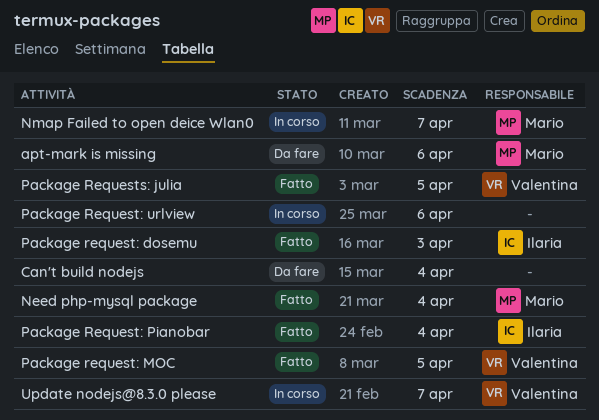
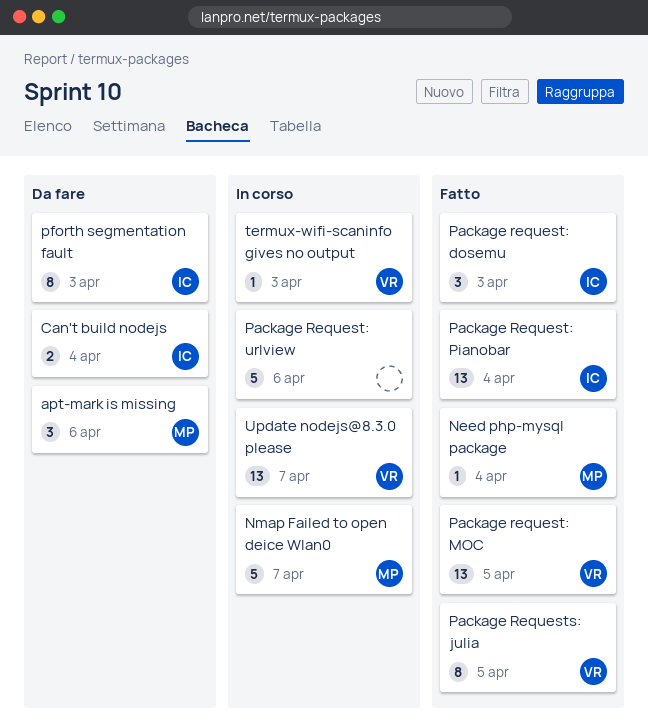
Can't build nodejs, owner: none -> Ilaria
pforth segmentation fault: none -> present
termux-wifi-scaninfo gives no output: none -> present

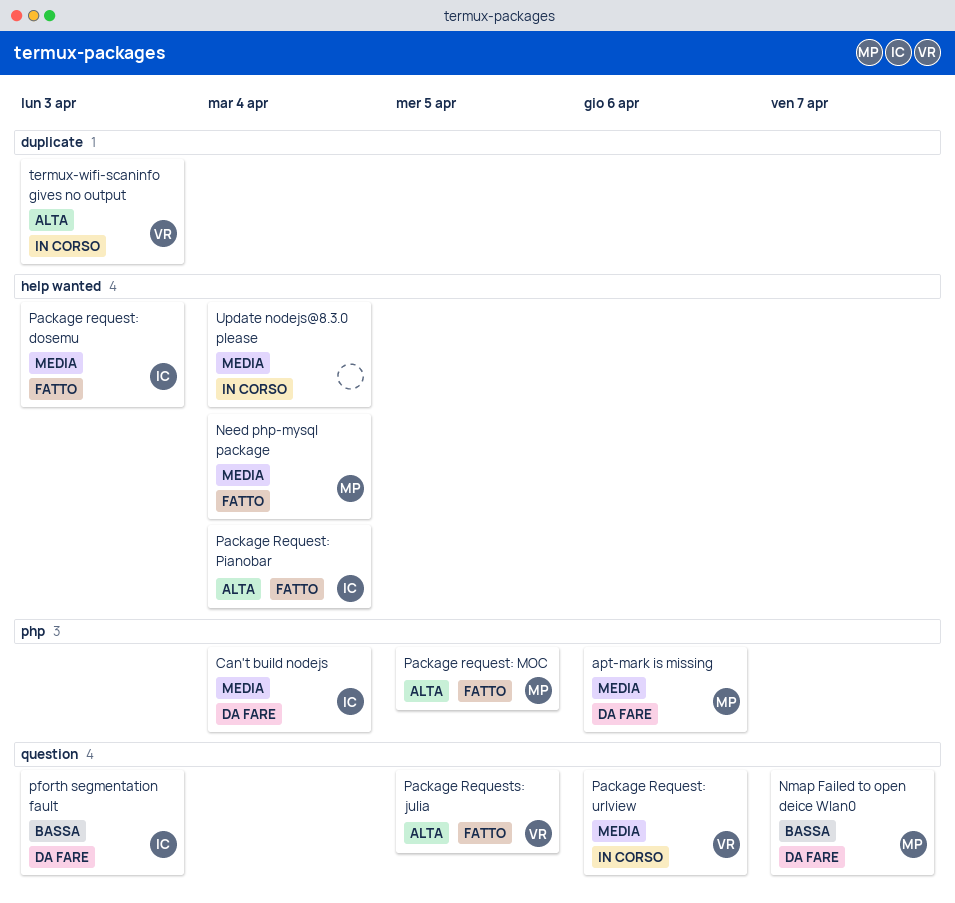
Nmap Failed to open deice Wlan0, status: In corso -> Da fare
Package request: MOC, owner: VR -> MP
Package Request: urlview, owner: none -> VR
Update nodejs@8.3.0 please, owner: VR -> none
Update nodejs@8.3.0 please, due: Apr 7 -> Apr 4

